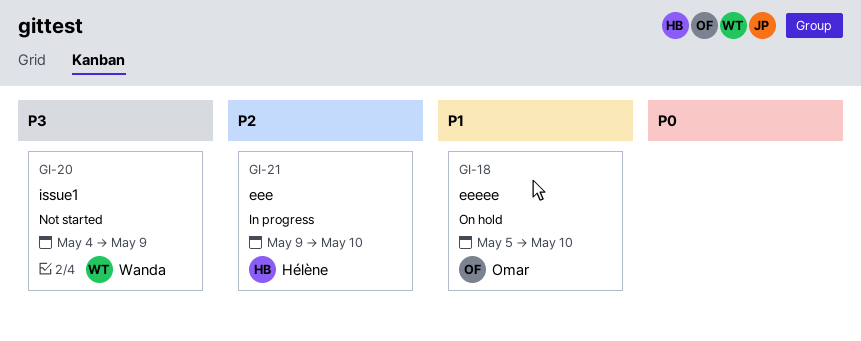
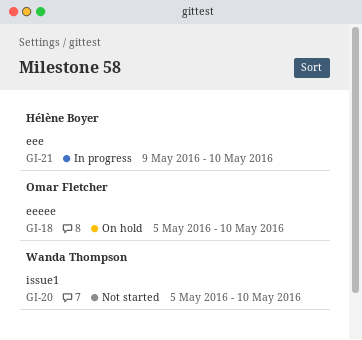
GI-20, start: May 4 -> May 5
GI-20, due: May 9 -> May 10

